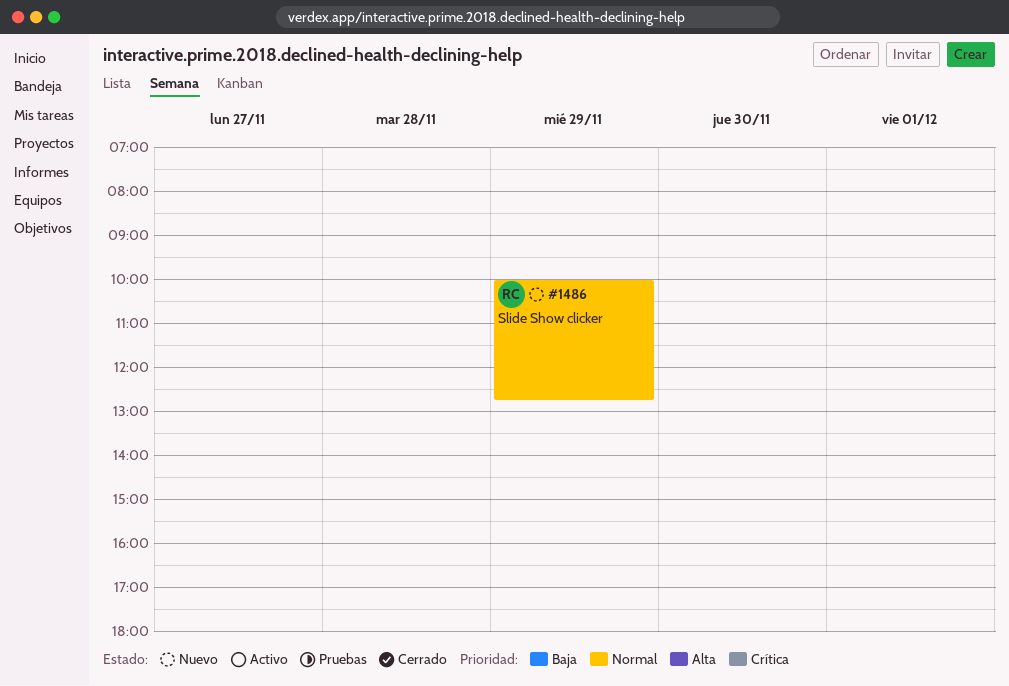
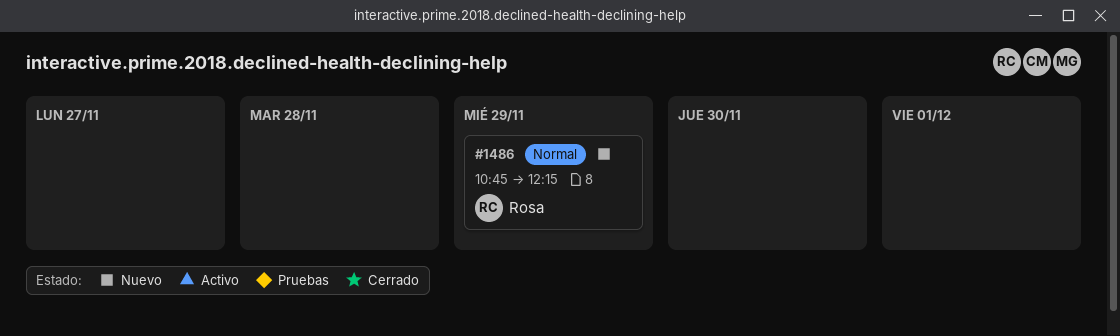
#1486, begins: 10:00 -> 10:45
#1486, ends: 12:45 -> 12:15

